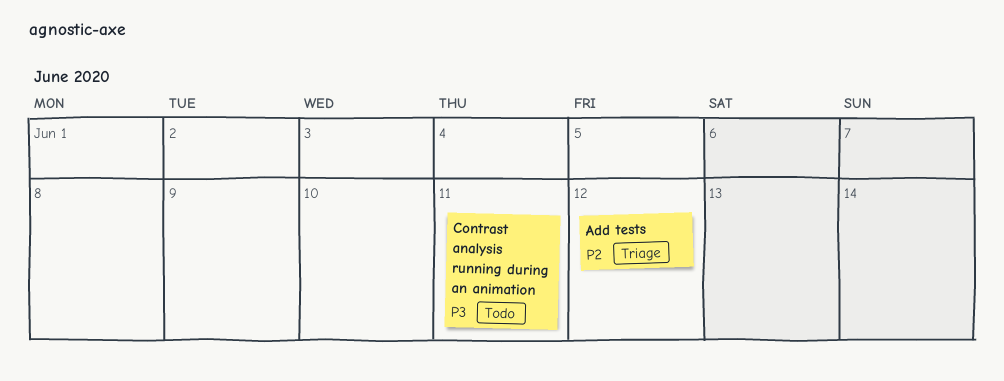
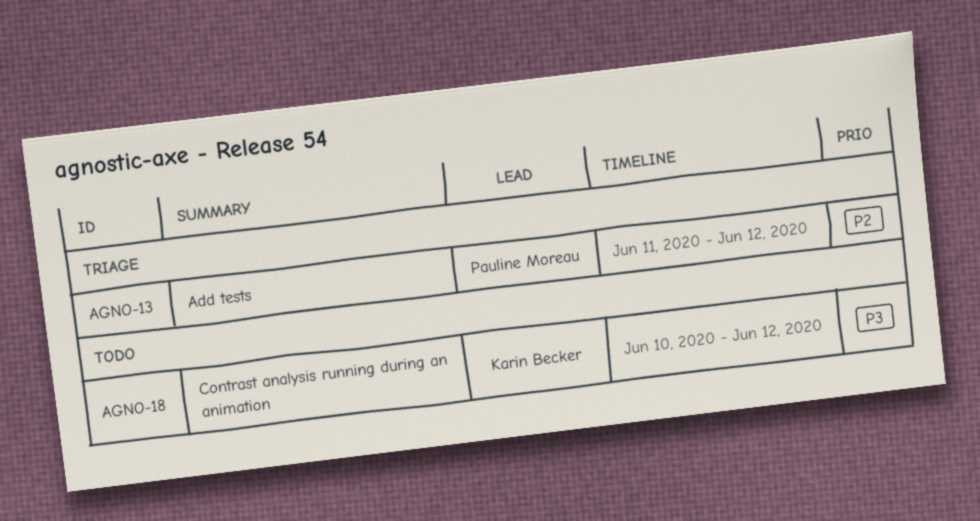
Contrast analysis running during an animation, due: Jun 11 -> Jun 12

